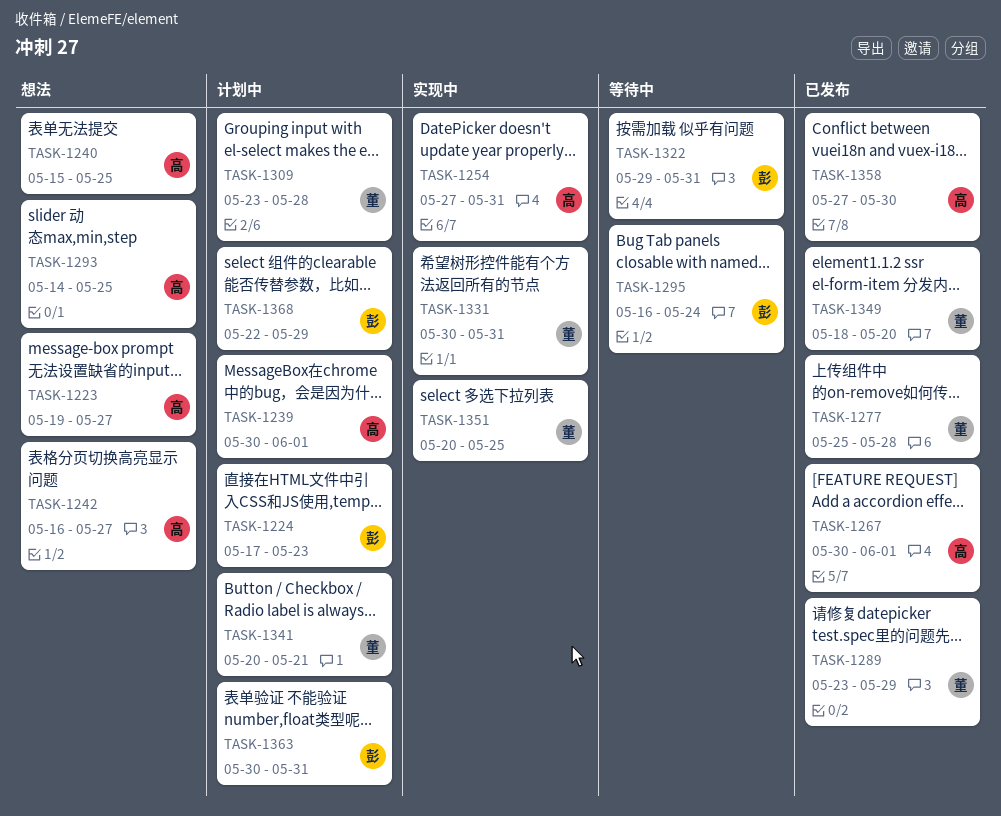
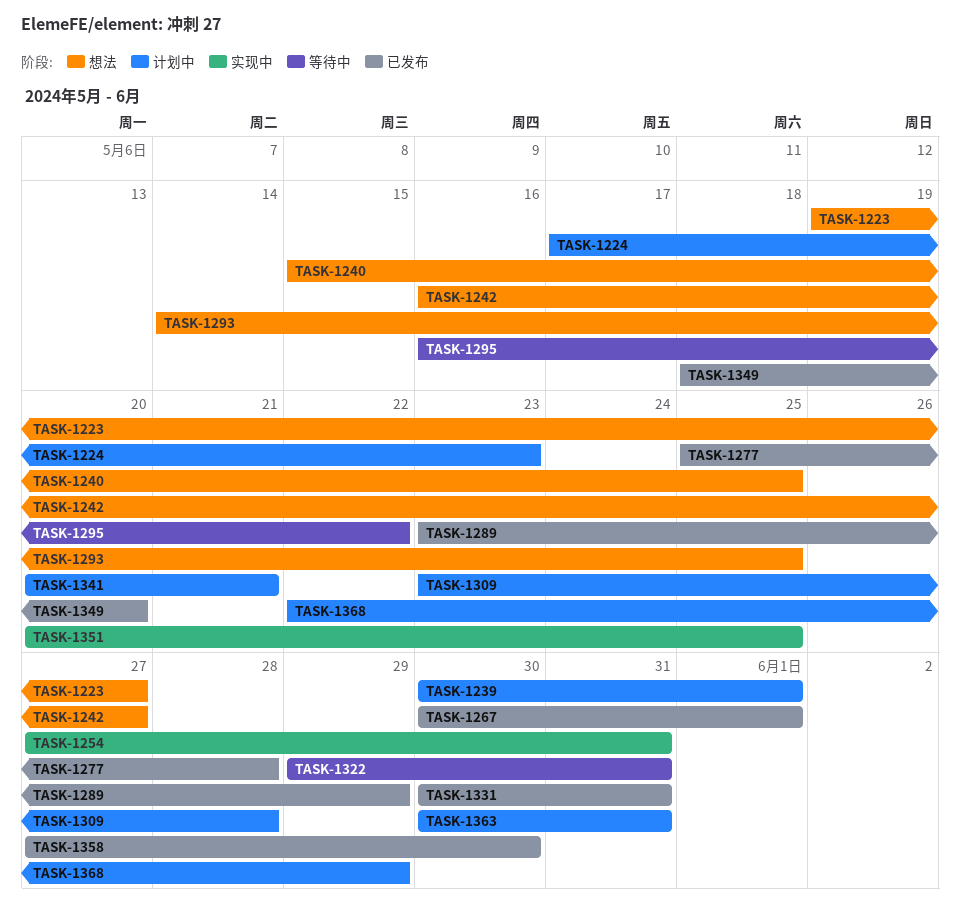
TASK-1295, due: May 24 -> May 22
TASK-1331, status: 实现中 -> 已发布

